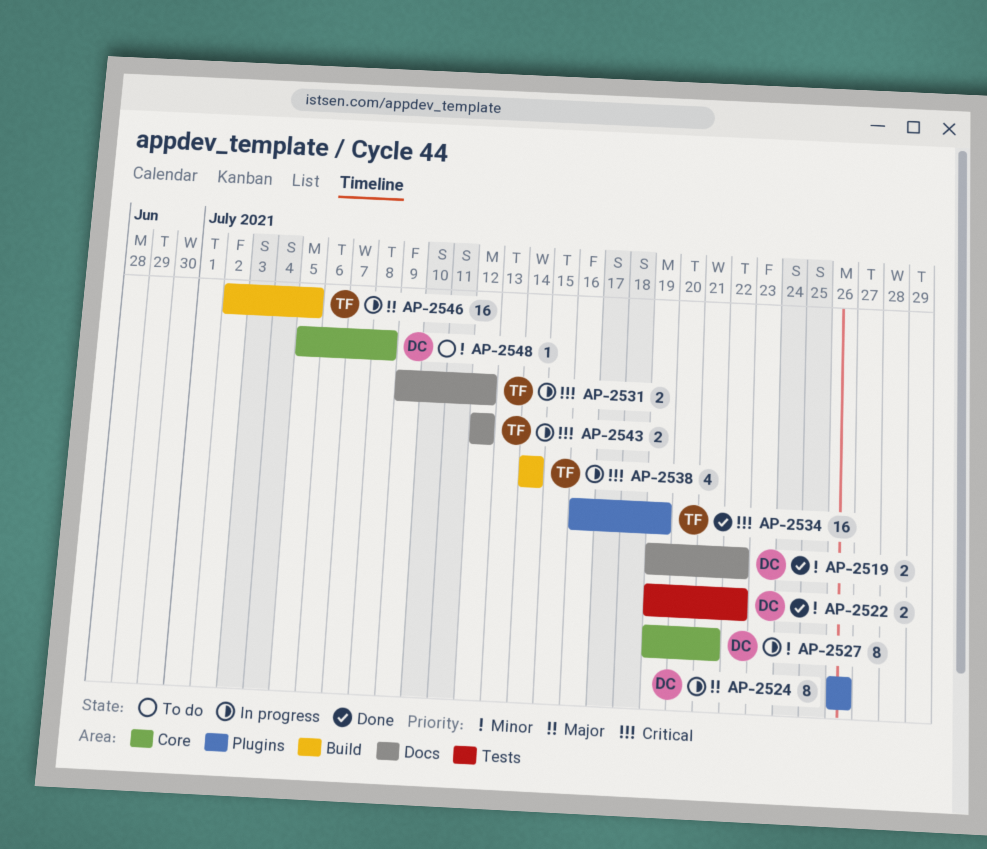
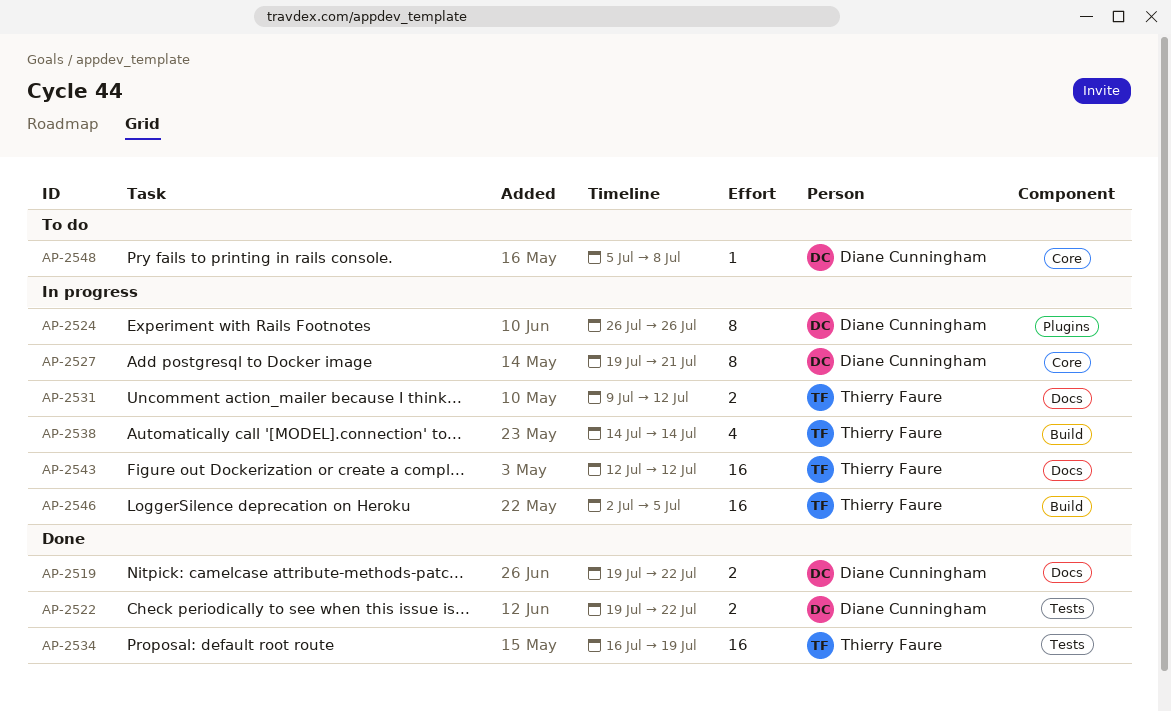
AP-2534, label: Plugins -> Tests
AP-2543, estimate: 2 -> 16

